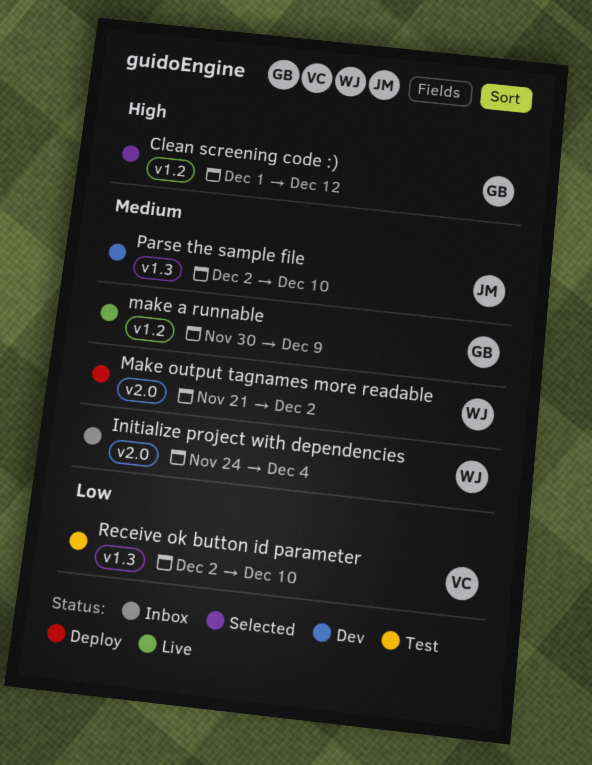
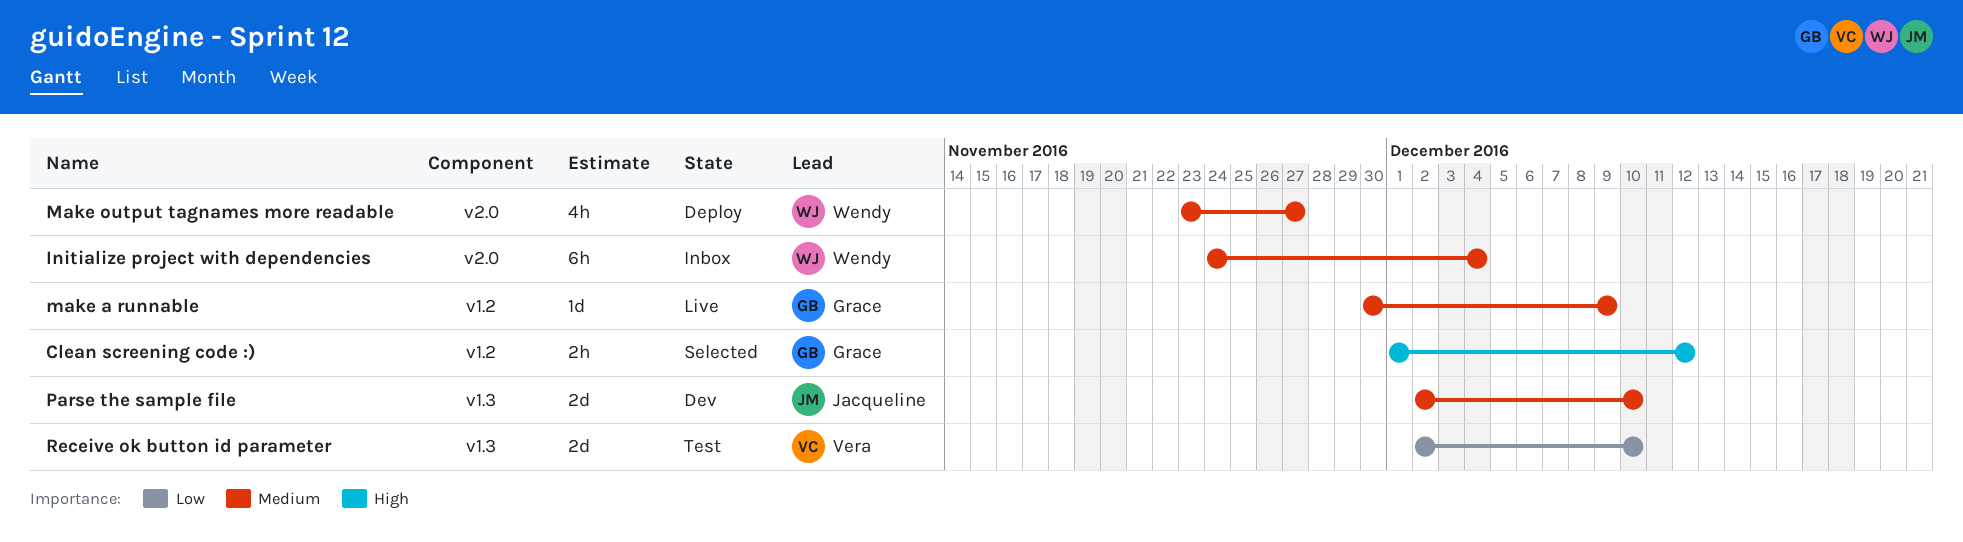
Make output tagnames more readable, start: Nov 21 -> Nov 23
Make output tagnames more readable, due: Dec 2 -> Nov 27

